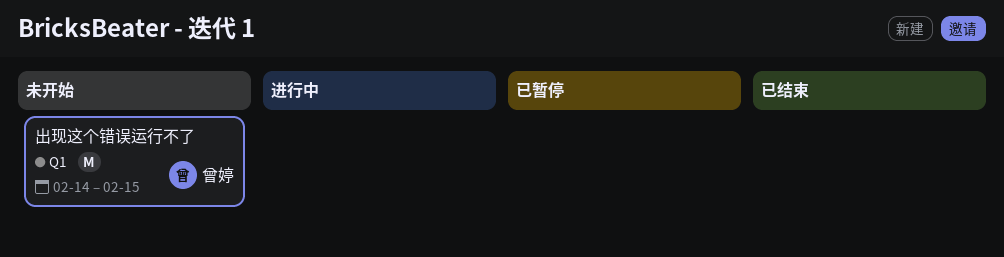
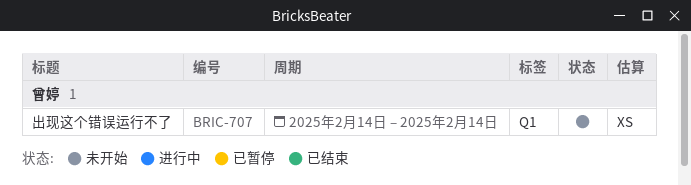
出现这个错误运行不了, estimate: M -> XS
出现这个错误运行不了, due: Feb 15 -> Feb 14

